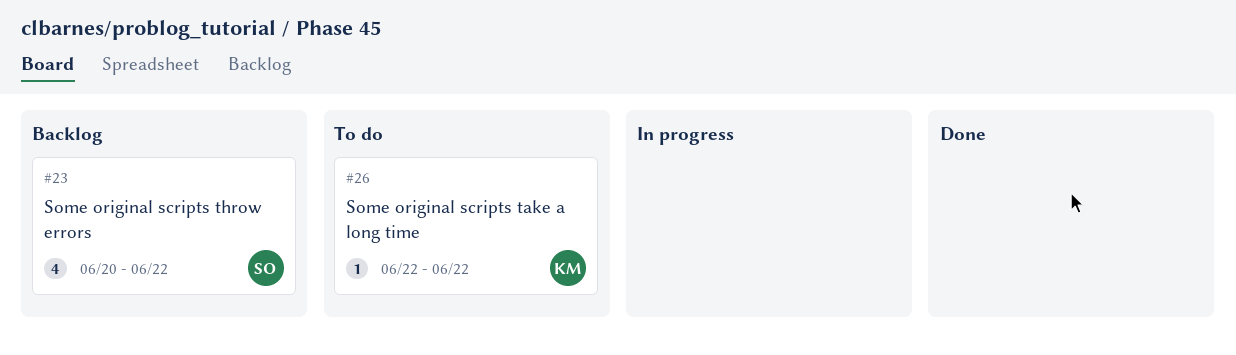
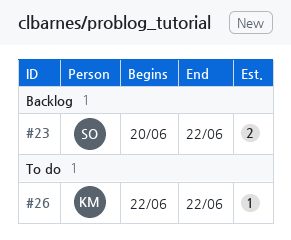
#23, estimate: 4 -> 2

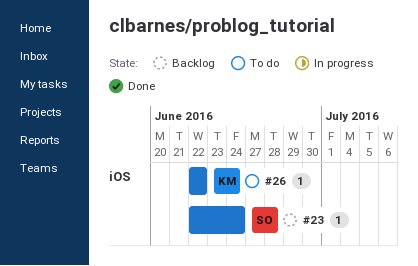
#23, estimate: 2 -> 1
#23, start: Jun 20 -> Jun 22
#23, due: Jun 22 -> Jun 24

